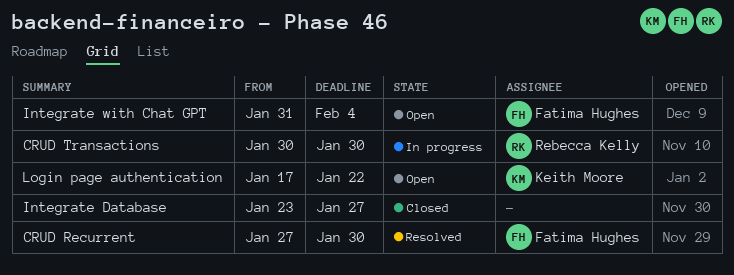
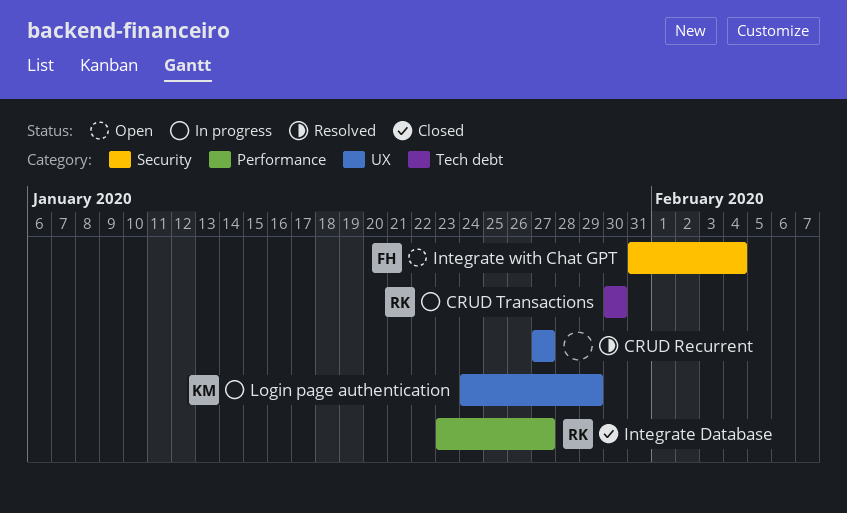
CRUD Recurrent, owner: Fatima Hughes -> none
CRUD Recurrent, due: Jan 30 -> Jan 27
Integrate Database, owner: none -> Rebecca Kelly
Login page authentication, status: Open -> In progress
Login page authentication, start: Jan 17 -> Jan 24
Login page authentication, due: Jan 22 -> Jan 29

